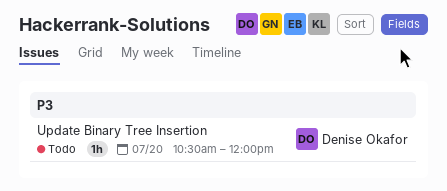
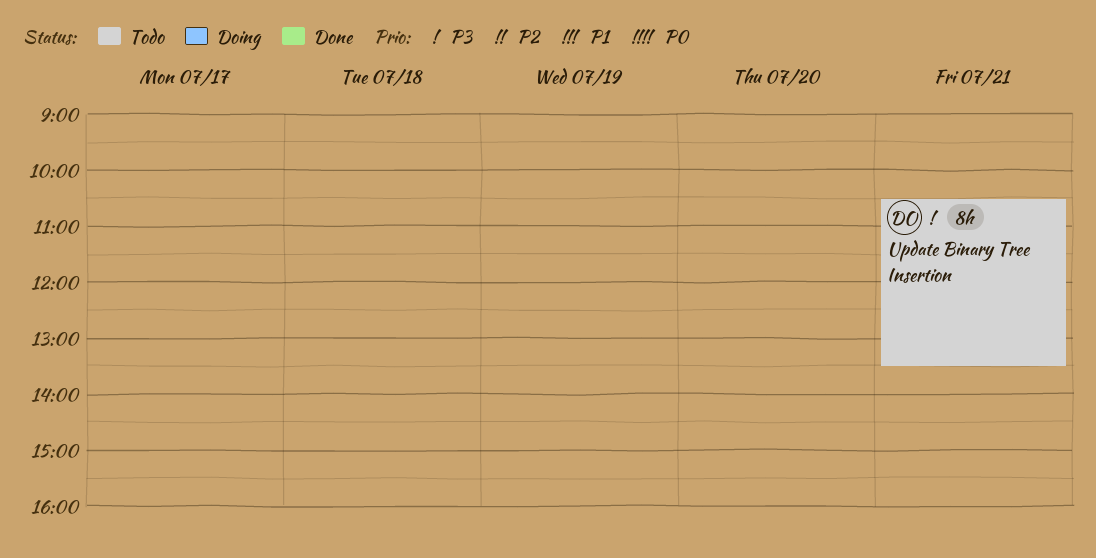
Update Binary Tree Insertion, estimate: 1h -> 8h
Update Binary Tree Insertion, day: Jul 20 -> Jul 21
Update Binary Tree Insertion, ends: 12:00 -> 13:30

